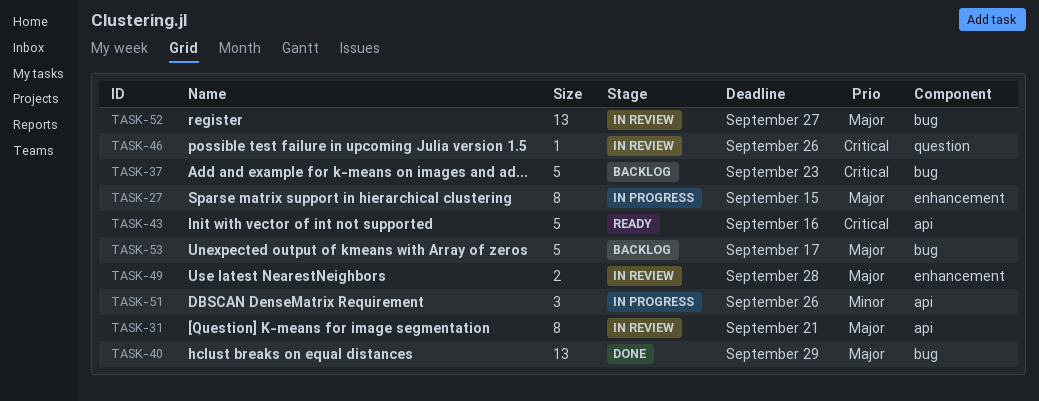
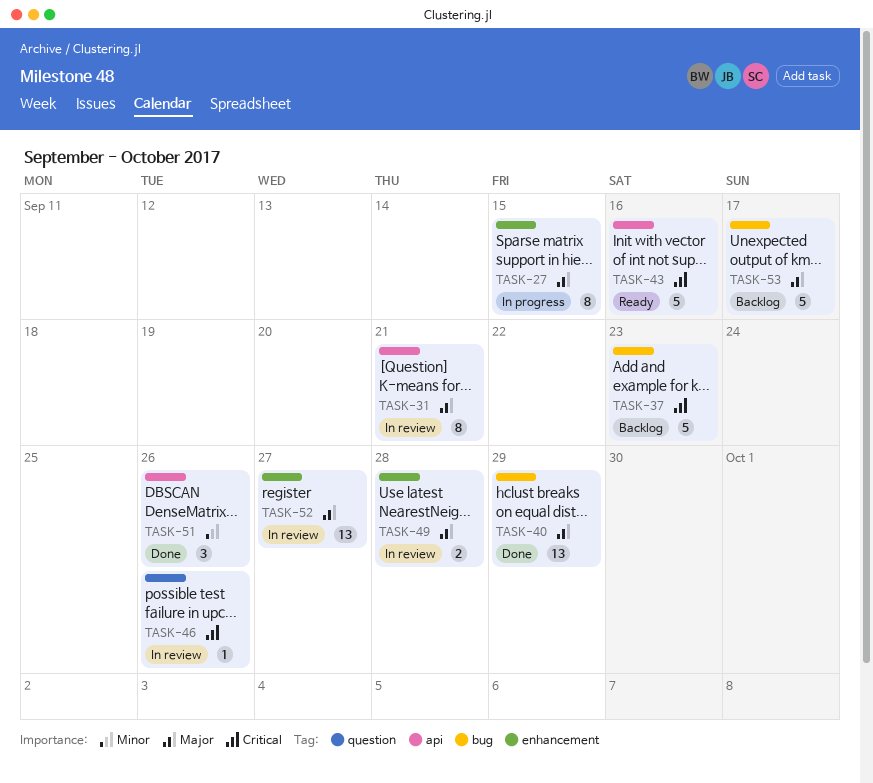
TASK-51, status: In progress -> Done
TASK-52, label: bug -> enhancement

